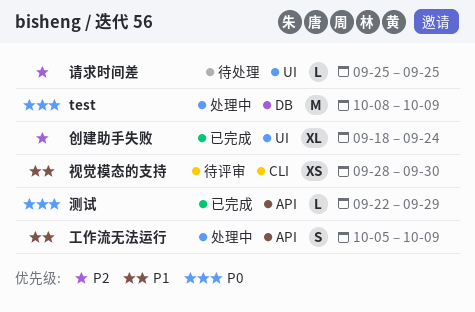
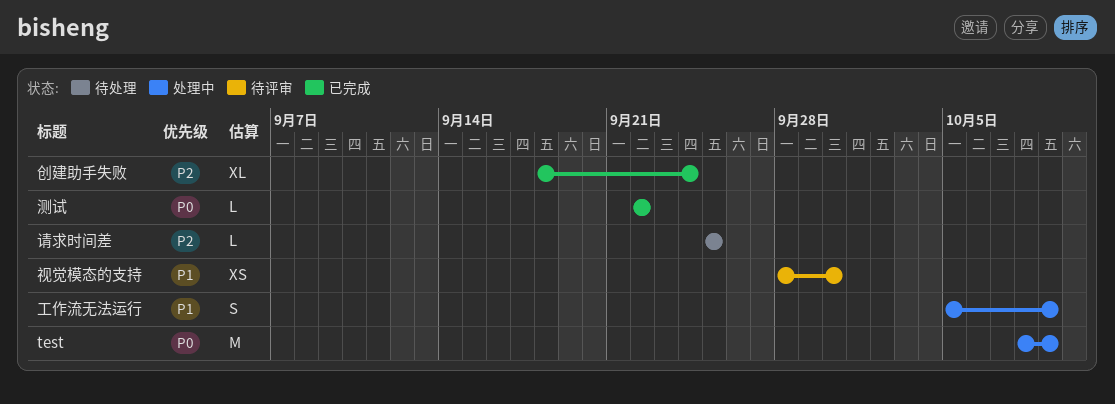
测试, due: Sep 29 -> Sep 22

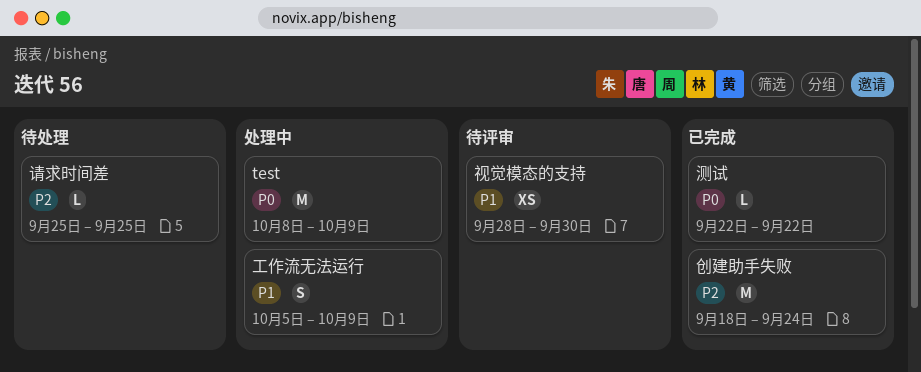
创建助手失败, estimate: XL -> M

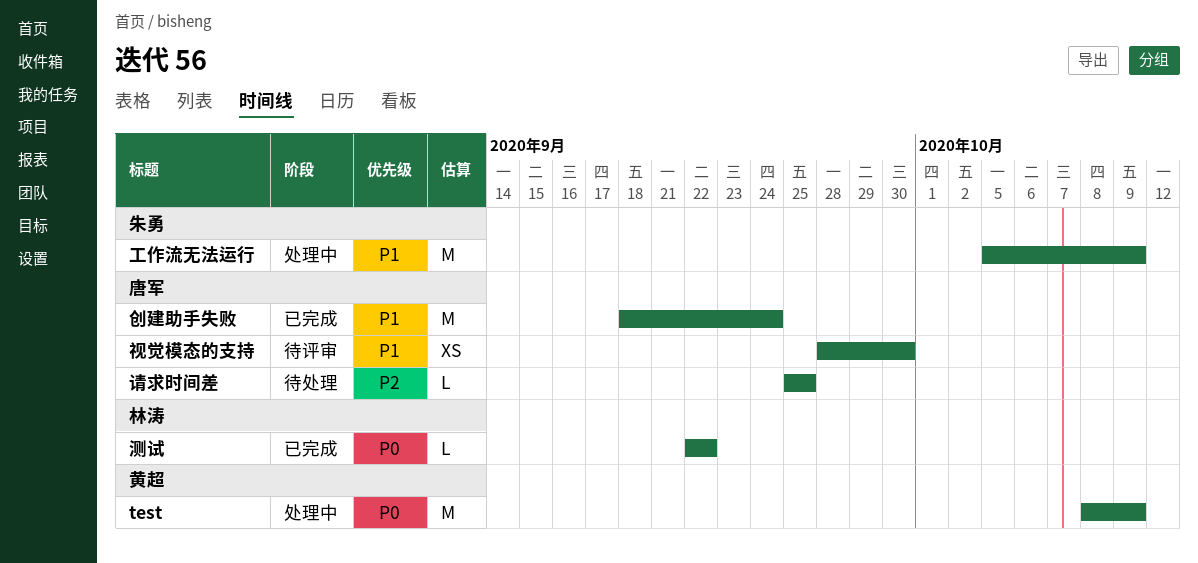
创建助手失败, priority: P2 -> P1
工作流无法运行, estimate: S -> M

